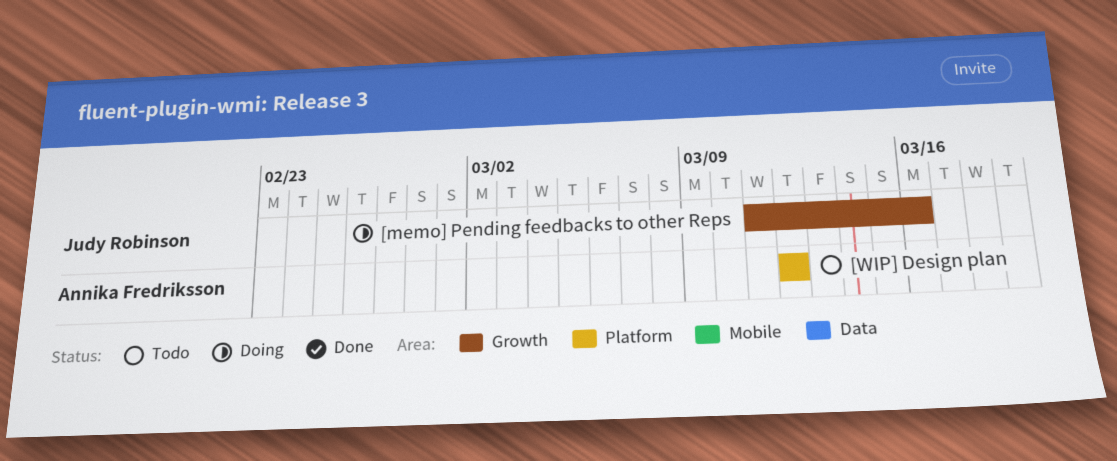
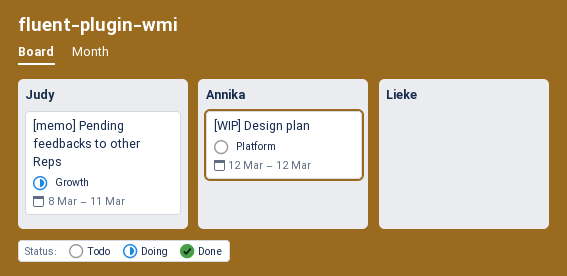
[memo] Pending feedbacks to other Reps, start: Mar 11 -> Mar 8
[memo] Pending feedbacks to other Reps, due: Mar 16 -> Mar 11

